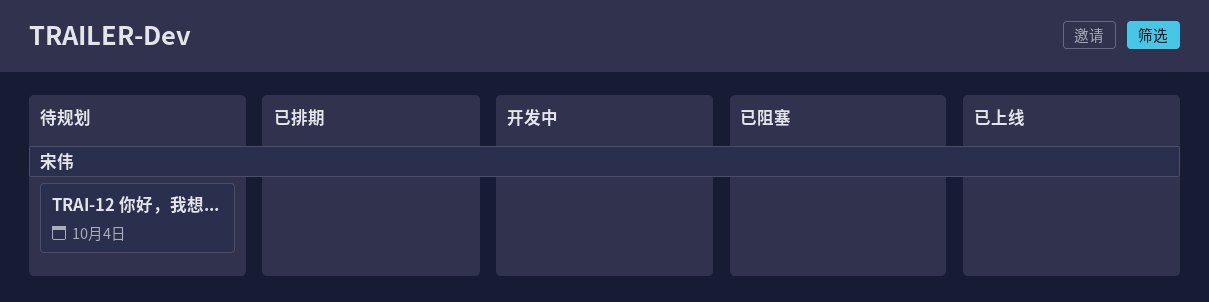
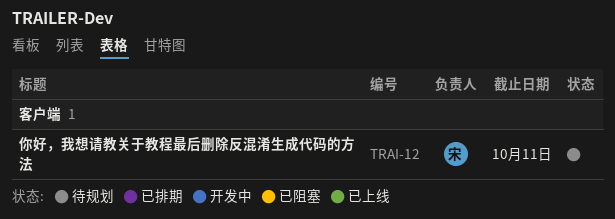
TRAI-12, due: Oct 4 -> Oct 11

